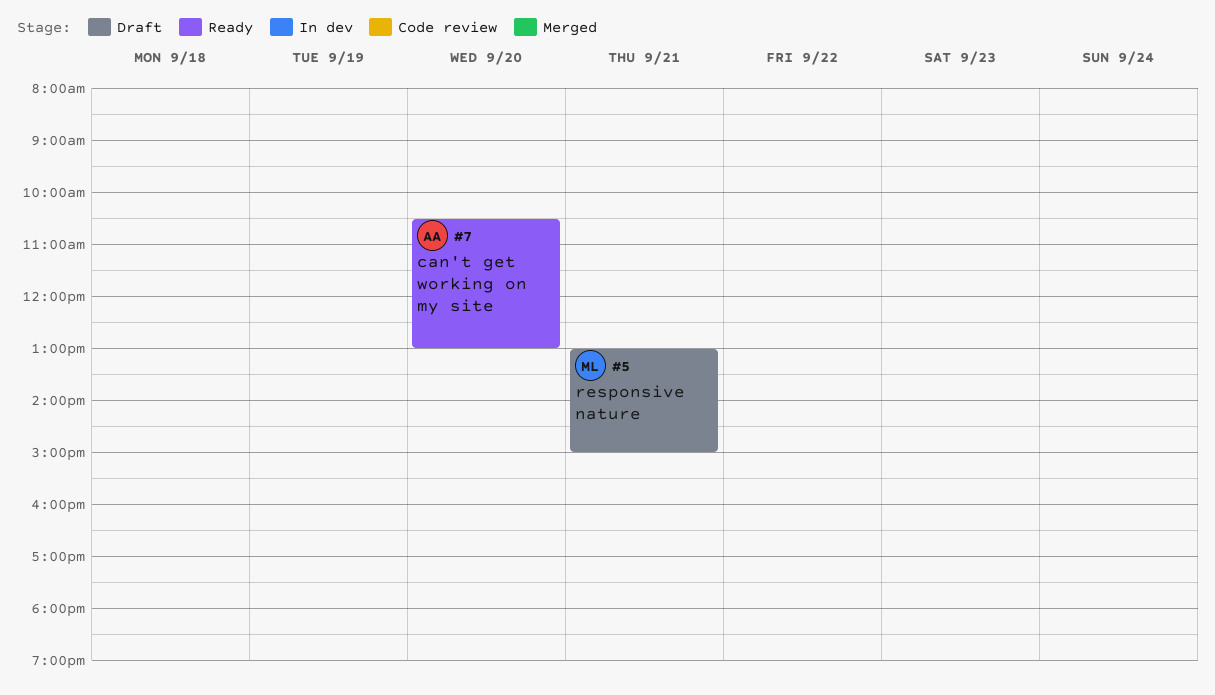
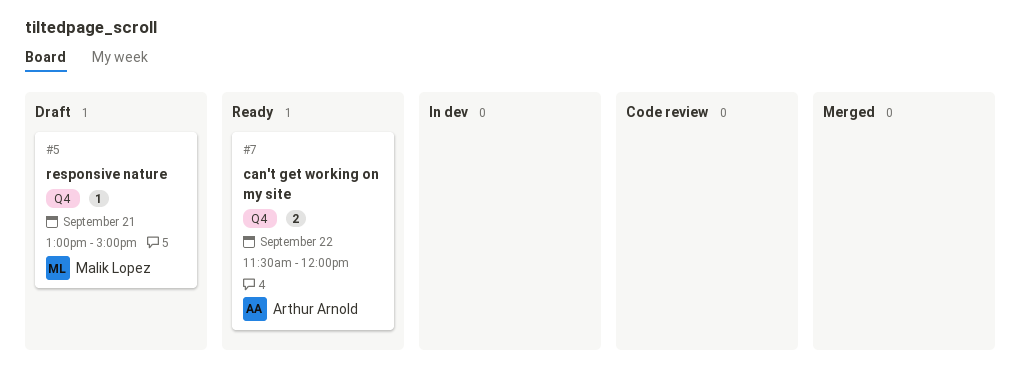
#7, day: Sep 20 -> Sep 22
#7, begins: 10:30 -> 11:30
#7, ends: 13:00 -> 12:00

